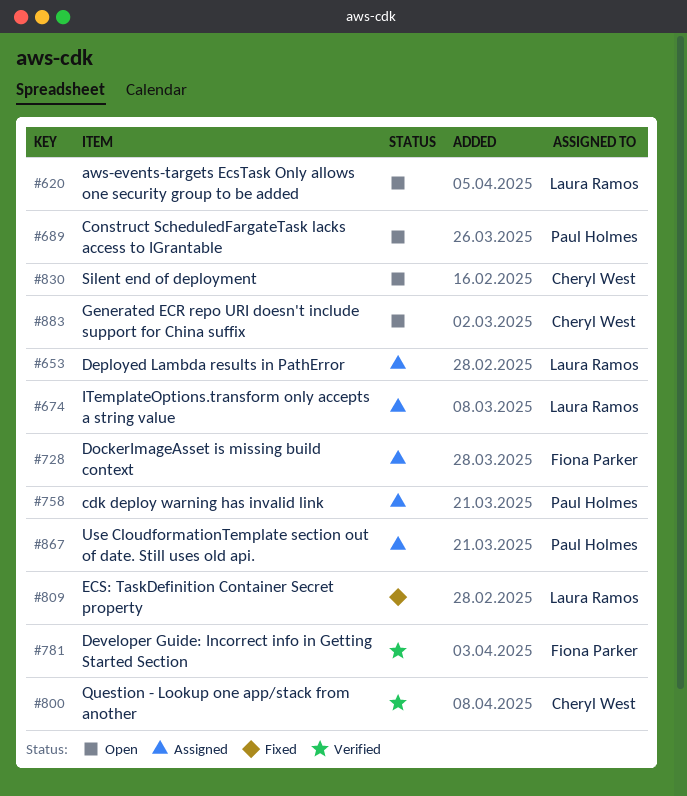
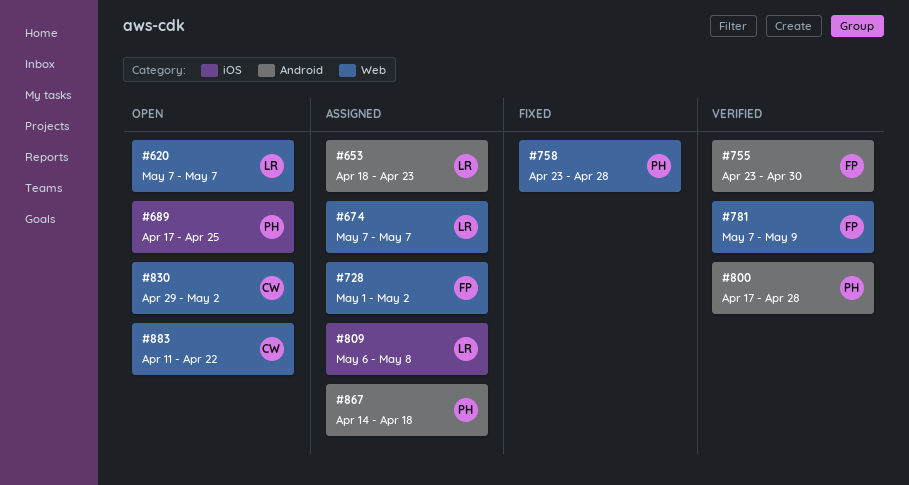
#755: none -> present
#758, status: Assigned -> Fixed
#800, owner: Cheryl West -> Paul Holmes
#809, status: Fixed -> Assigned

